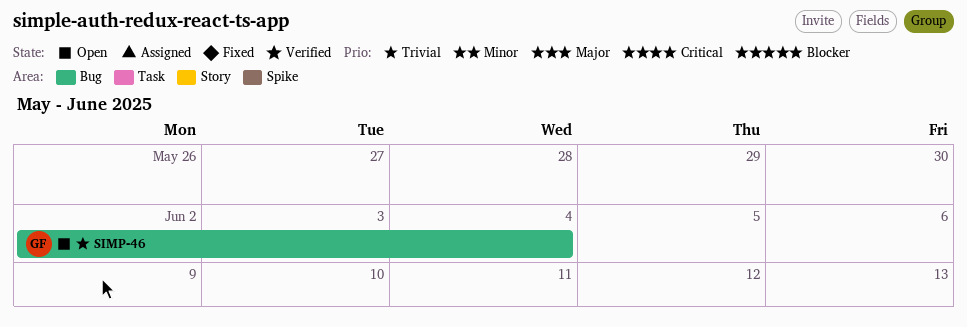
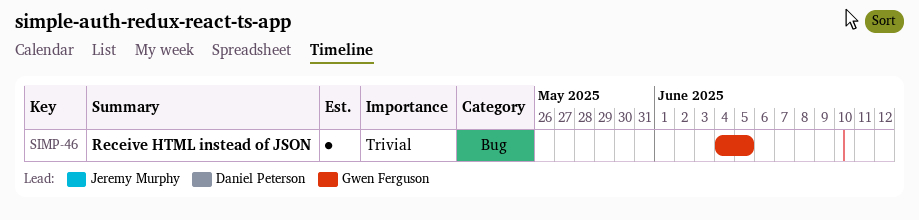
SIMP-46, start: Jun 2 -> Jun 4
SIMP-46, due: Jun 4 -> Jun 5

